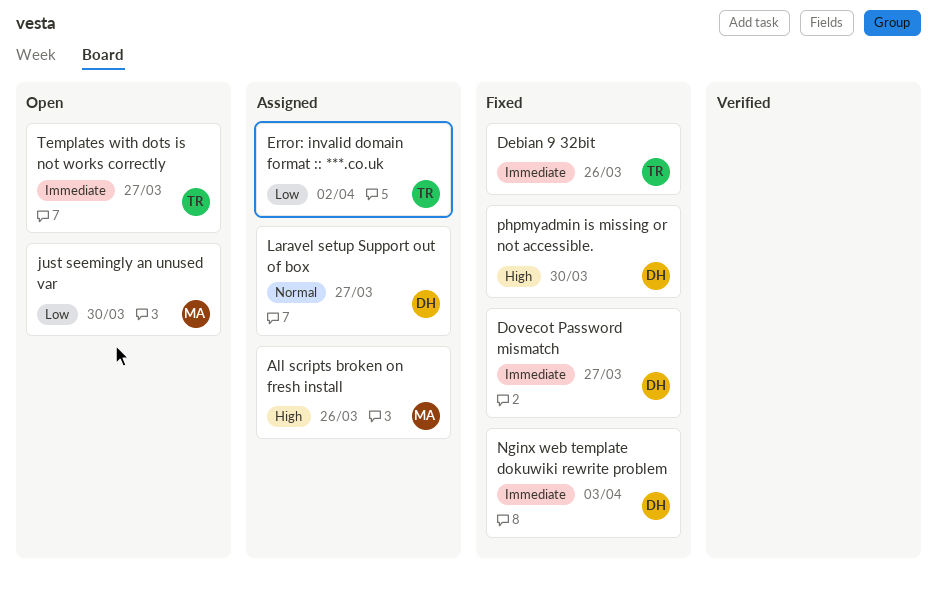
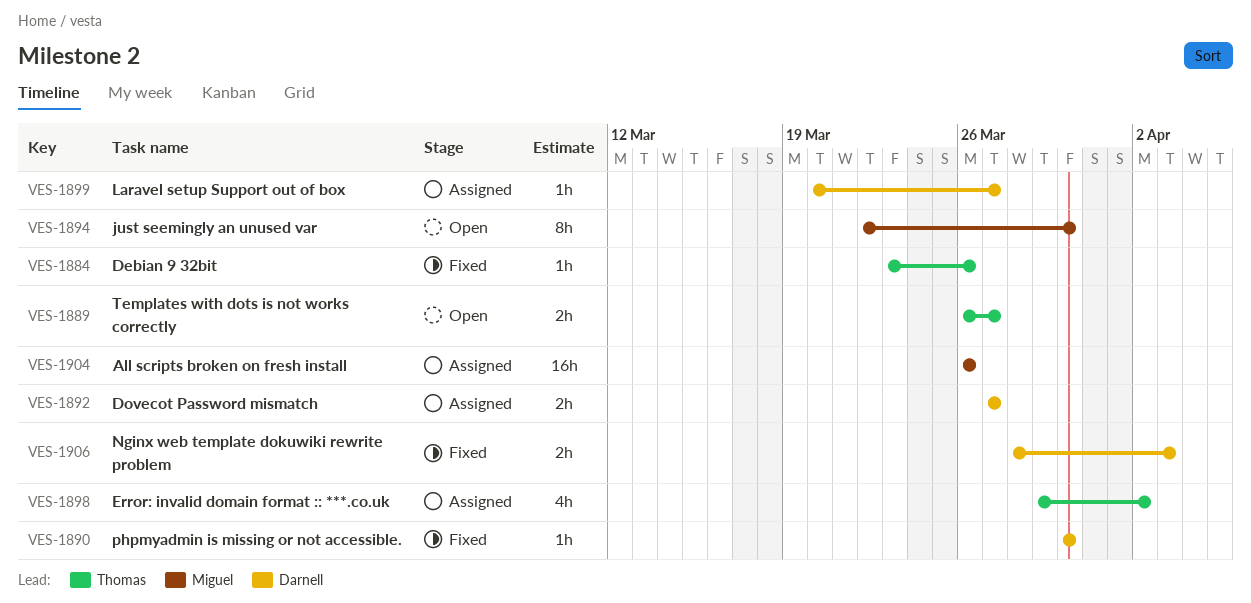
Dovecot Password mismatch, status: Fixed -> Assigned

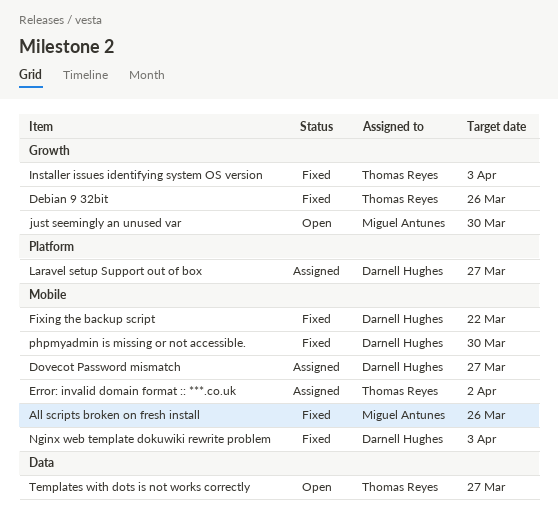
All scripts broken on fresh install, status: Assigned -> Fixed
Fixing the backup script: none -> present
Installer issues identifying system OS version: none -> present

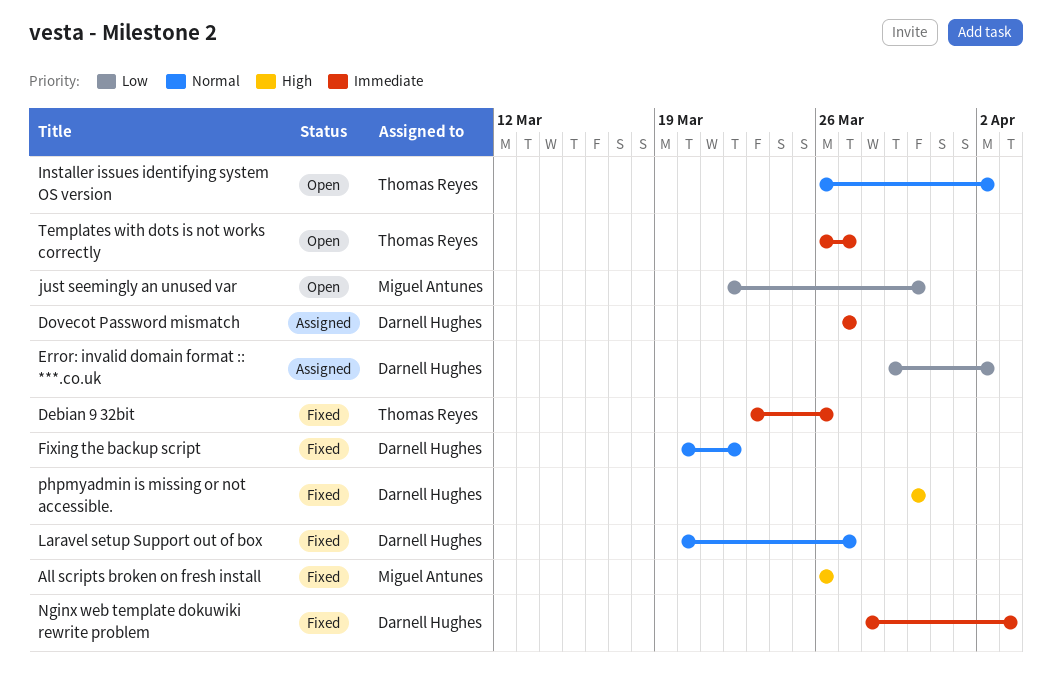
Error: invalid domain format :: ***.co.uk, owner: Thomas Reyes -> Darnell Hughes
Installer issues identifying system OS version, status: Fixed -> Open
Installer issues identifying system OS version, due: Apr 3 -> Apr 2
Laravel setup Support out of box, status: Assigned -> Fixed

